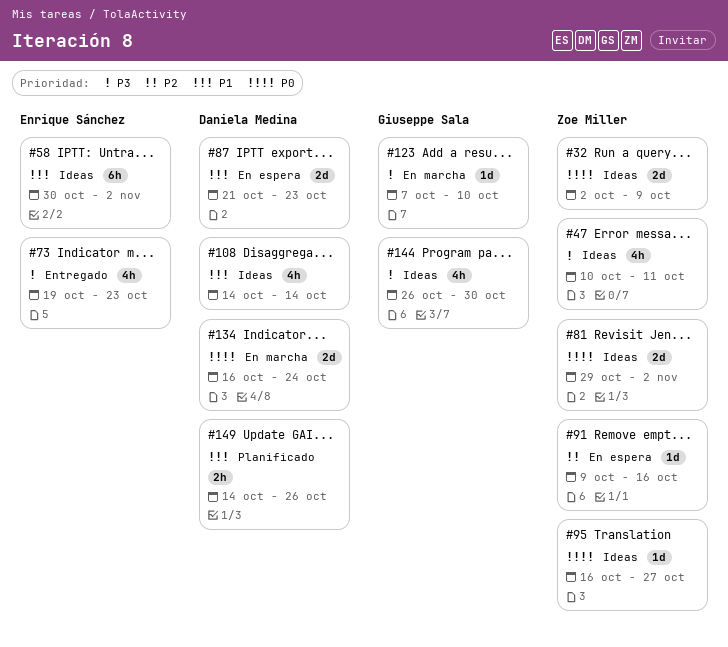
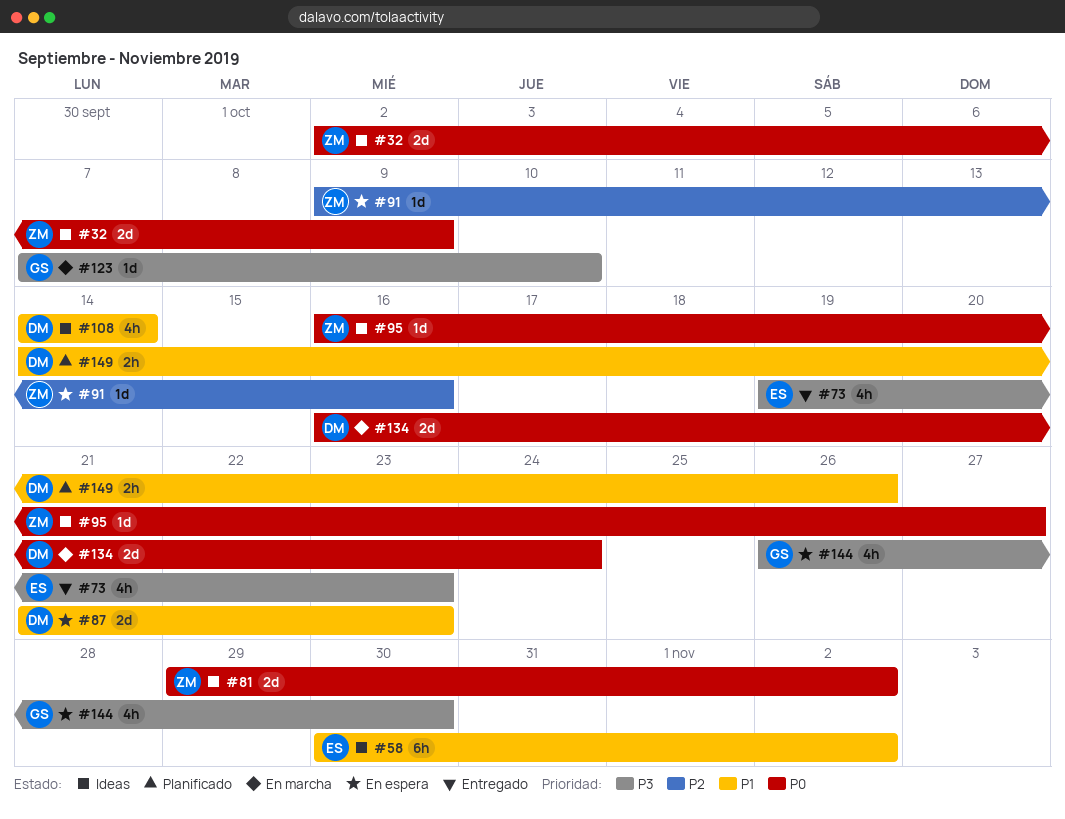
#47: present -> none
#144, status: Ideas -> En espera

